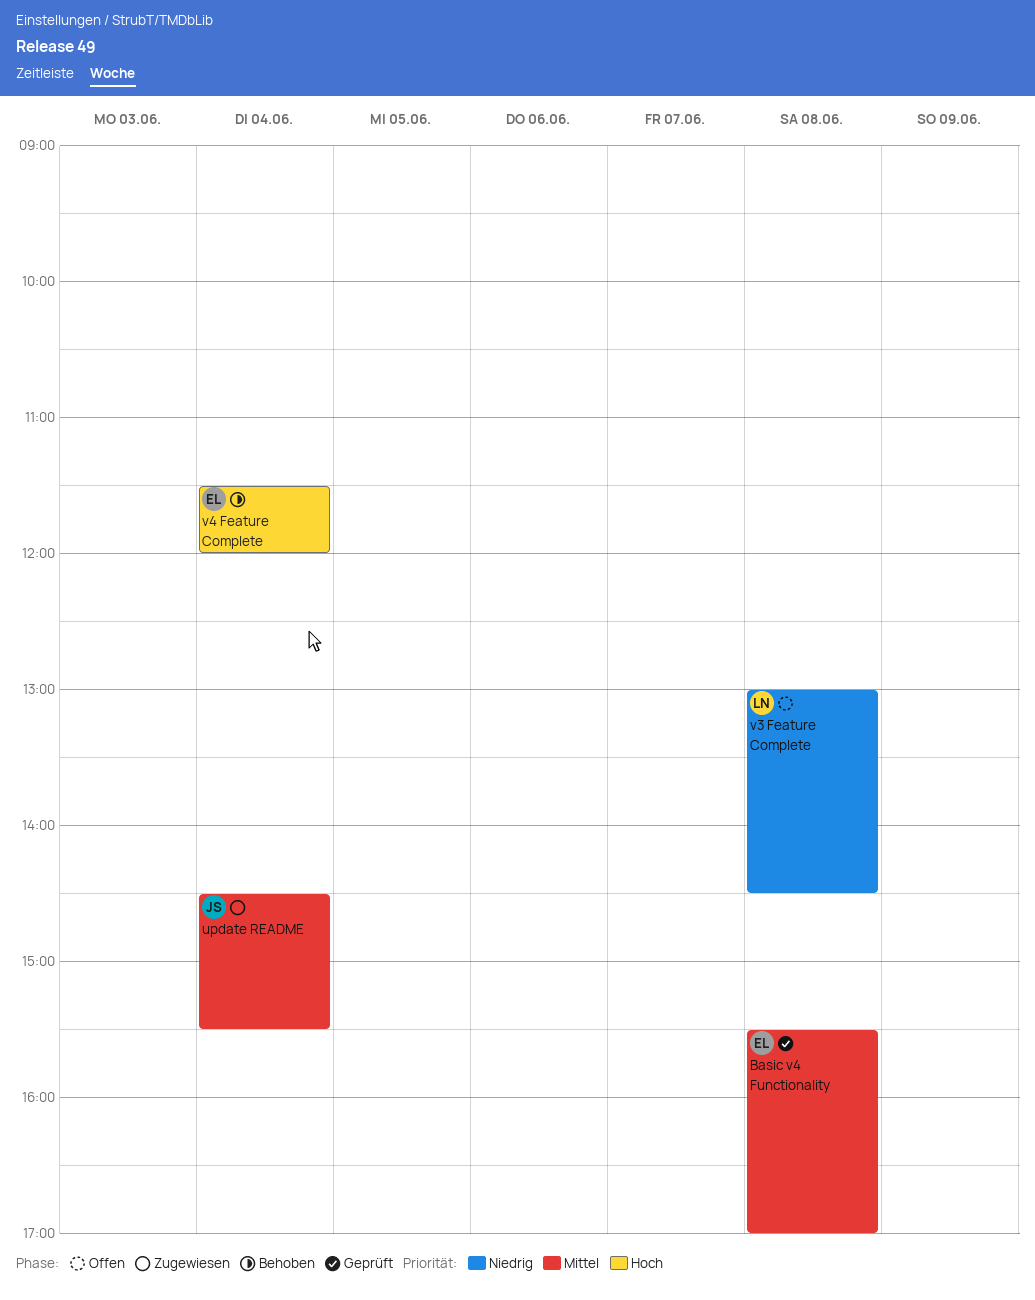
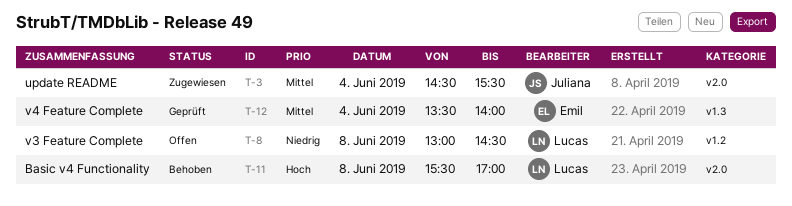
Basic v4 Functionality, status: Geprüft -> Behoben
Basic v4 Functionality, owner: Emil -> Lucas
Basic v4 Functionality, priority: Mittel -> Hoch
v4 Feature Complete, status: Behoben -> Geprüft
v4 Feature Complete, priority: Hoch -> Mittel
v4 Feature Complete, begins: 11:30 -> 13:30
v4 Feature Complete, ends: 12:00 -> 14:00

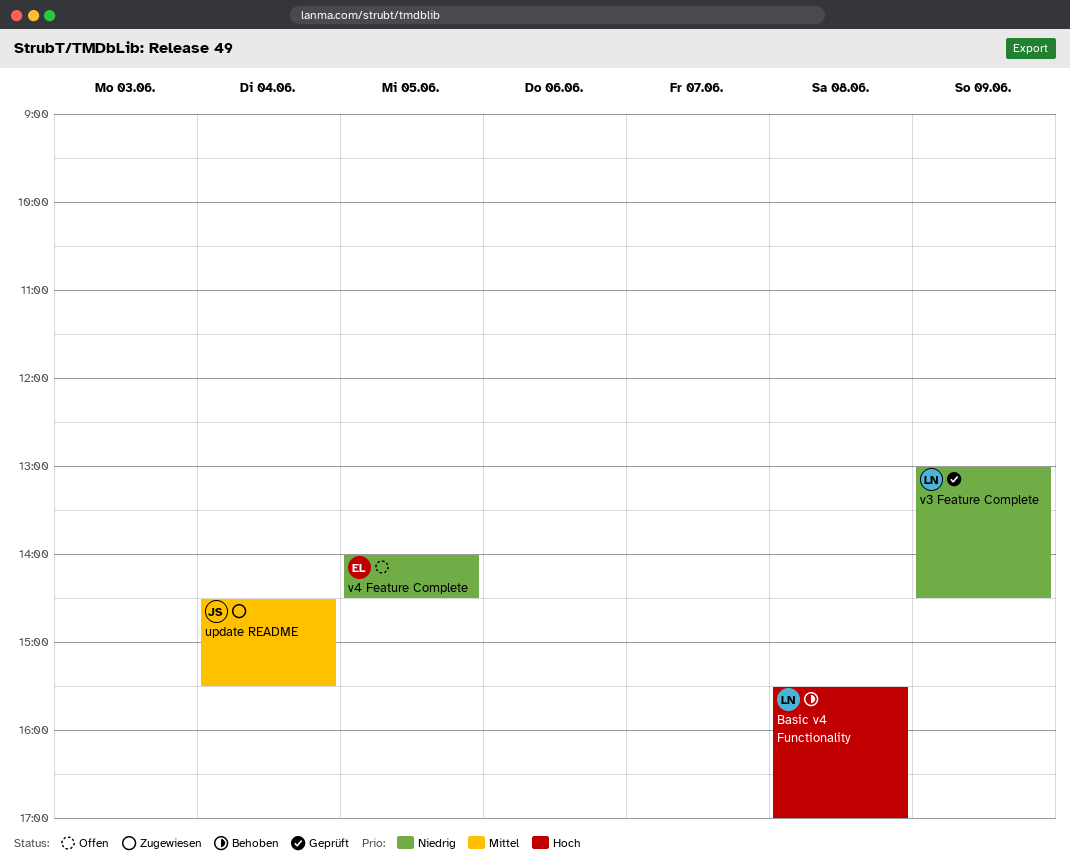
v3 Feature Complete, status: Offen -> Geprüft
v3 Feature Complete, day: Jun 8 -> Jun 9
v4 Feature Complete, status: Geprüft -> Offen
v4 Feature Complete, priority: Mittel -> Niedrig
v4 Feature Complete, day: Jun 4 -> Jun 5
v4 Feature Complete, begins: 13:30 -> 14:00
v4 Feature Complete, ends: 14:00 -> 14:30

